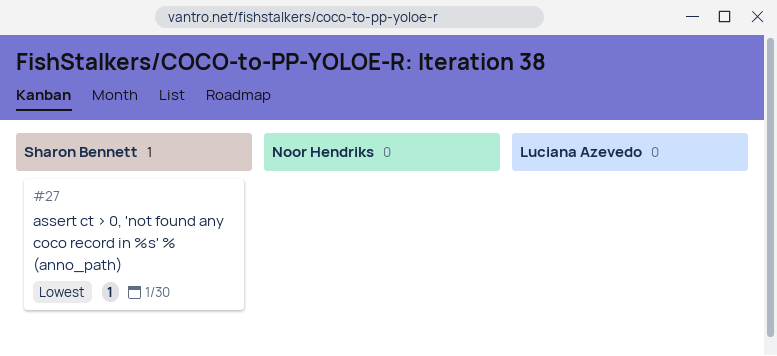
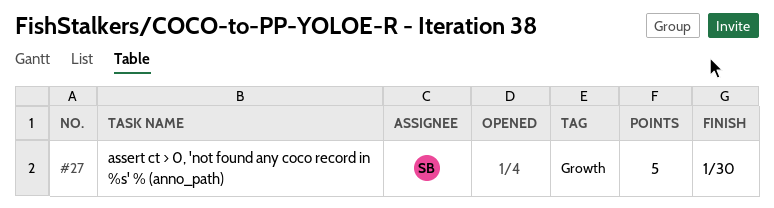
#27, estimate: 1 -> 5

